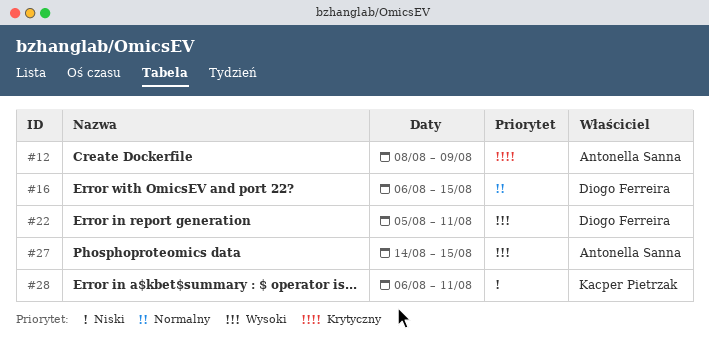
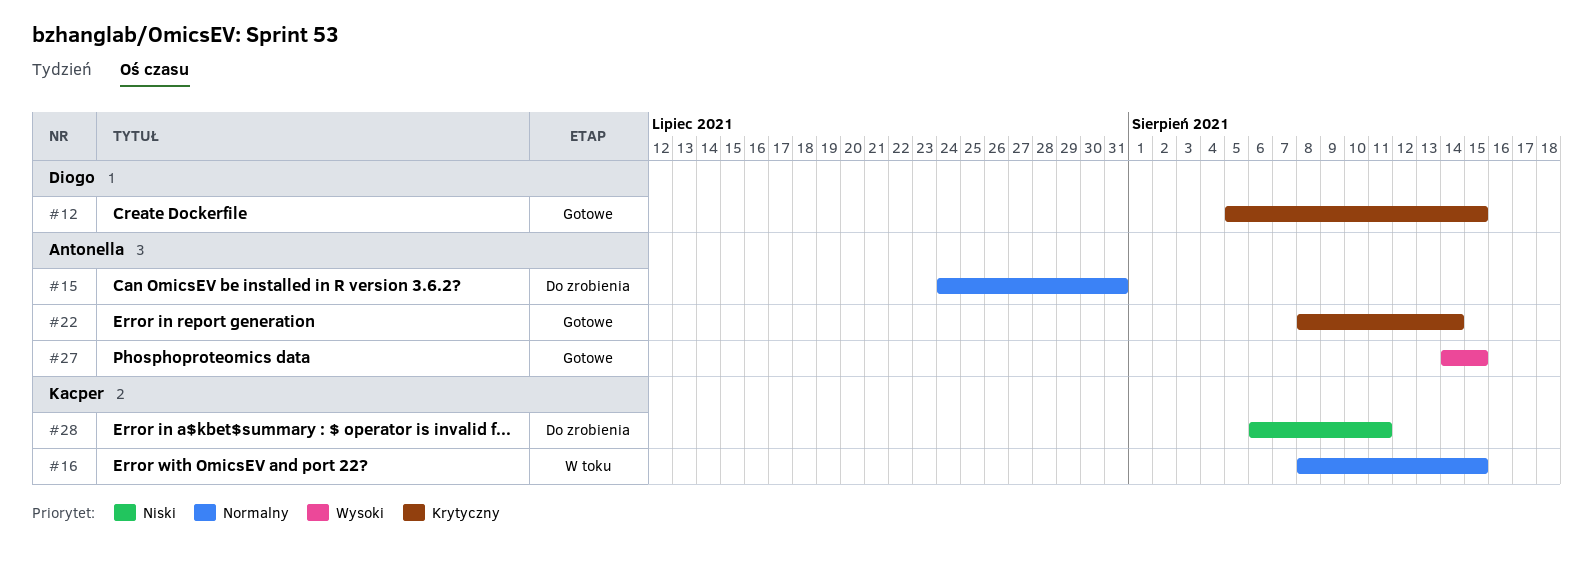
#12, owner: Antonella Sanna -> Diogo Ferreira
#12, start: Aug 8 -> Aug 5
#12, due: Aug 9 -> Aug 15
#15: none -> present
#16, owner: Diogo Ferreira -> Kacper Pietrzak
#16, start: Aug 6 -> Aug 8
#22, owner: Diogo Ferreira -> Antonella Sanna
#22, priority: Wysoki -> Krytyczny
#22, start: Aug 5 -> Aug 8
#22, due: Aug 11 -> Aug 14

